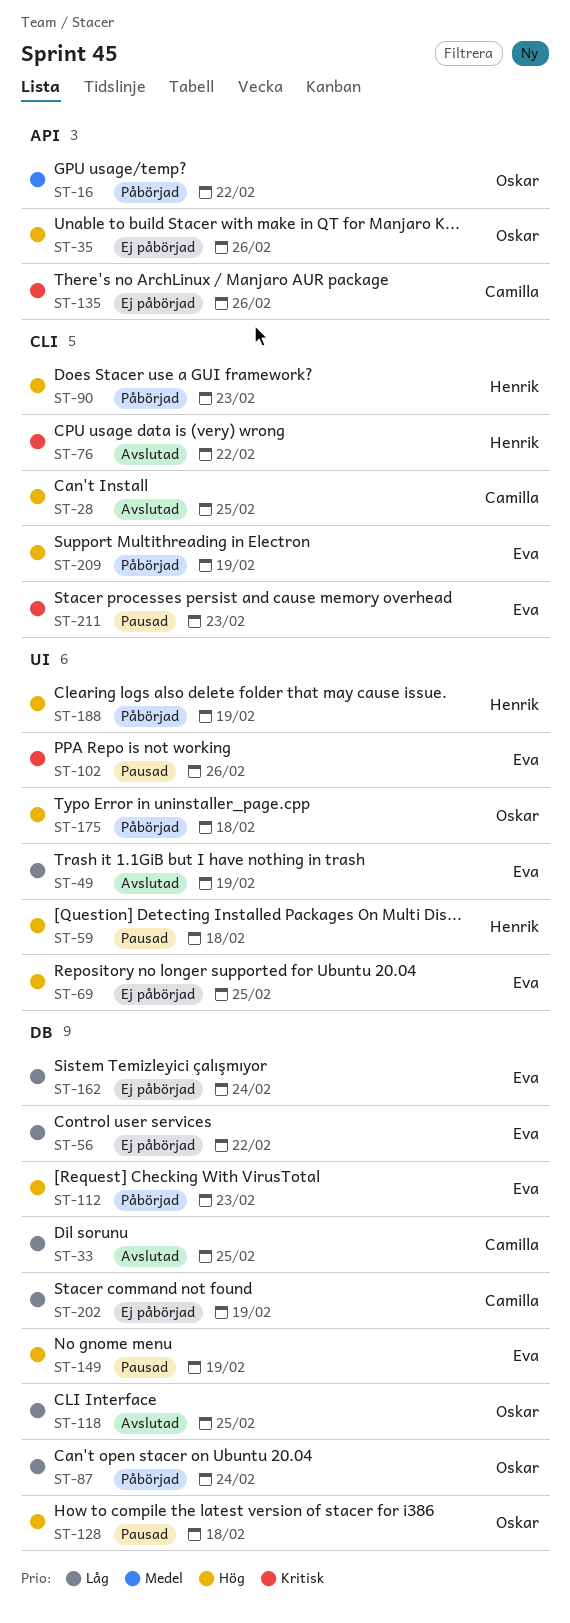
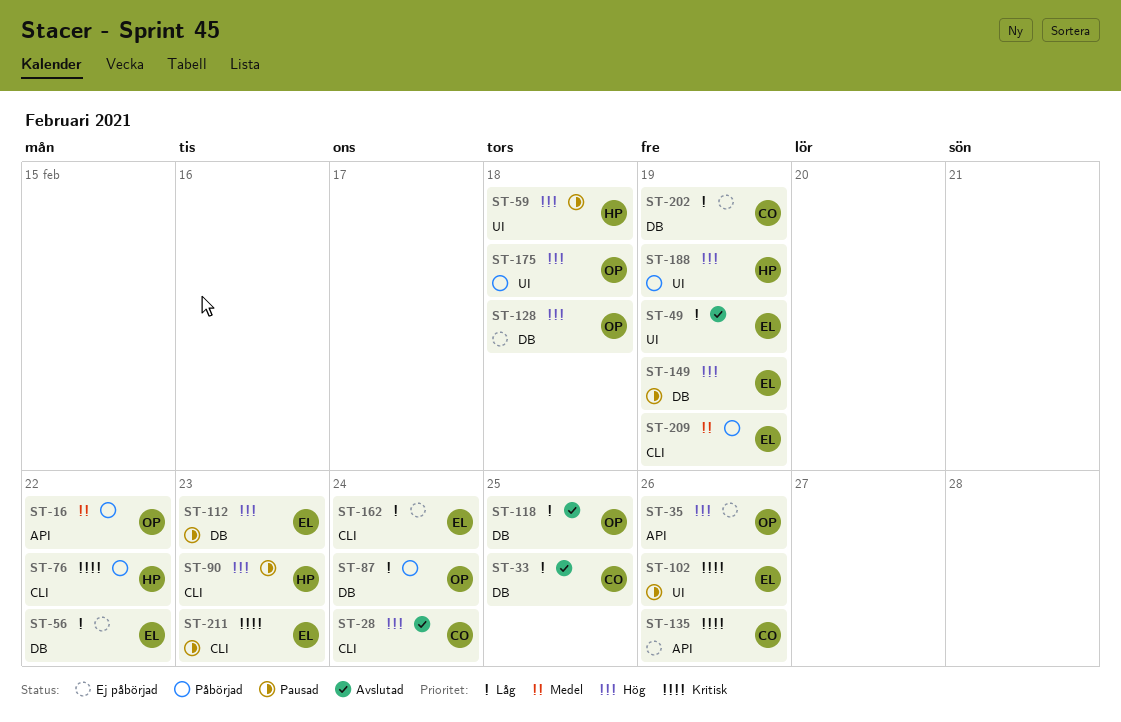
ST-28, due: Feb 25 -> Feb 24
ST-69: present -> none
ST-76, status: Avslutad -> Påbörjad
ST-90, status: Påbörjad -> Pausad
ST-112, status: Påbörjad -> Pausad
ST-128, status: Pausad -> Ej påbörjad
ST-162, label: DB -> CLI
ST-209, priority: Hög -> Medel

